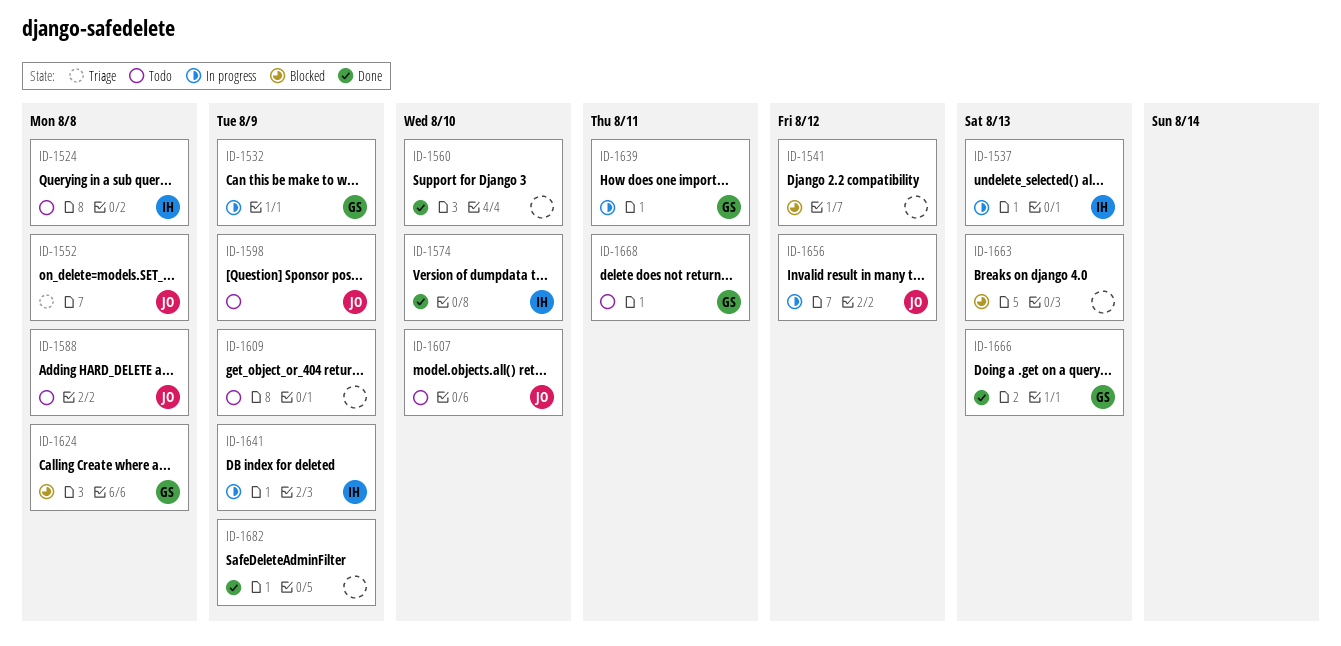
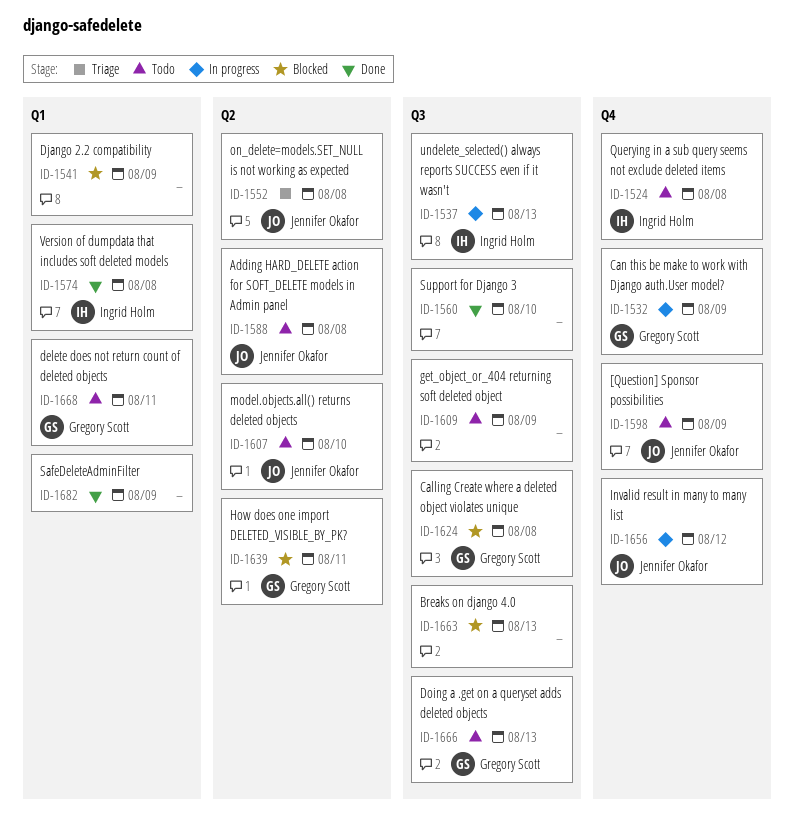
ID-1541, due: Aug 12 -> Aug 9
ID-1574, due: Aug 10 -> Aug 8
ID-1639, status: In progress -> Blocked
ID-1641: present -> none
ID-1666, status: Done -> Todo

